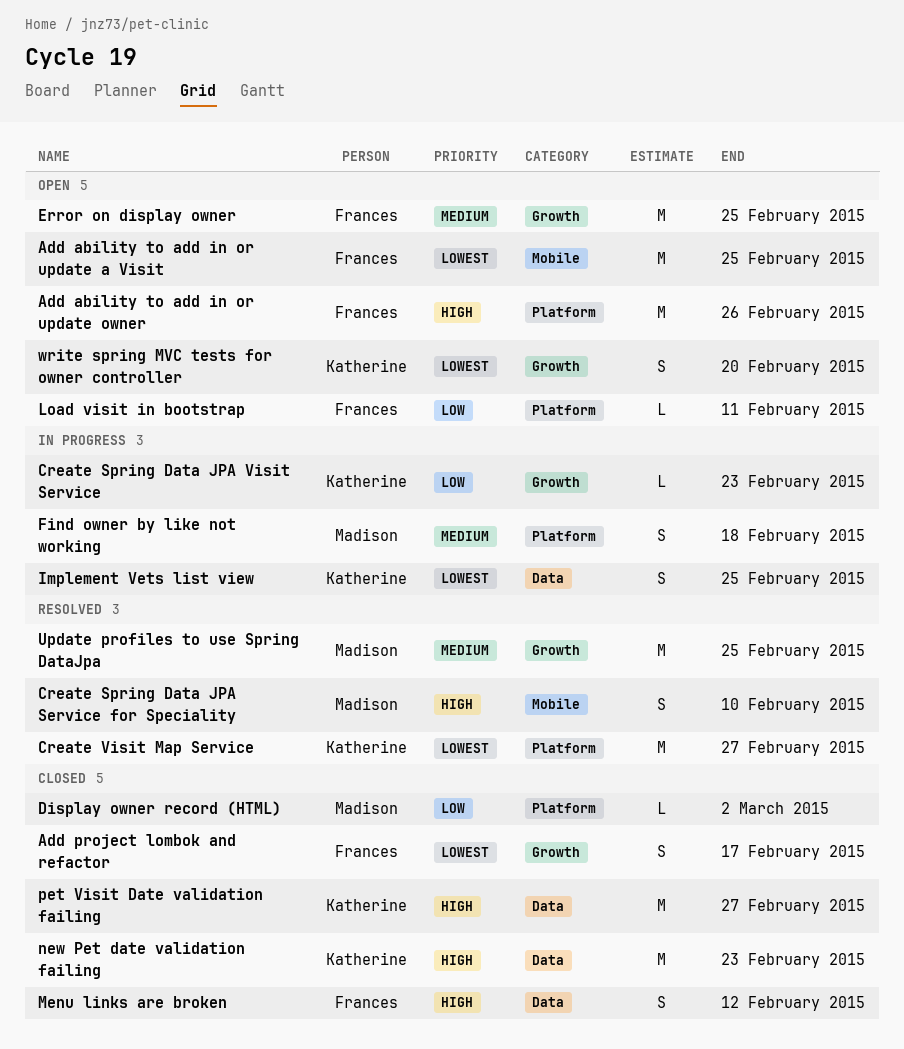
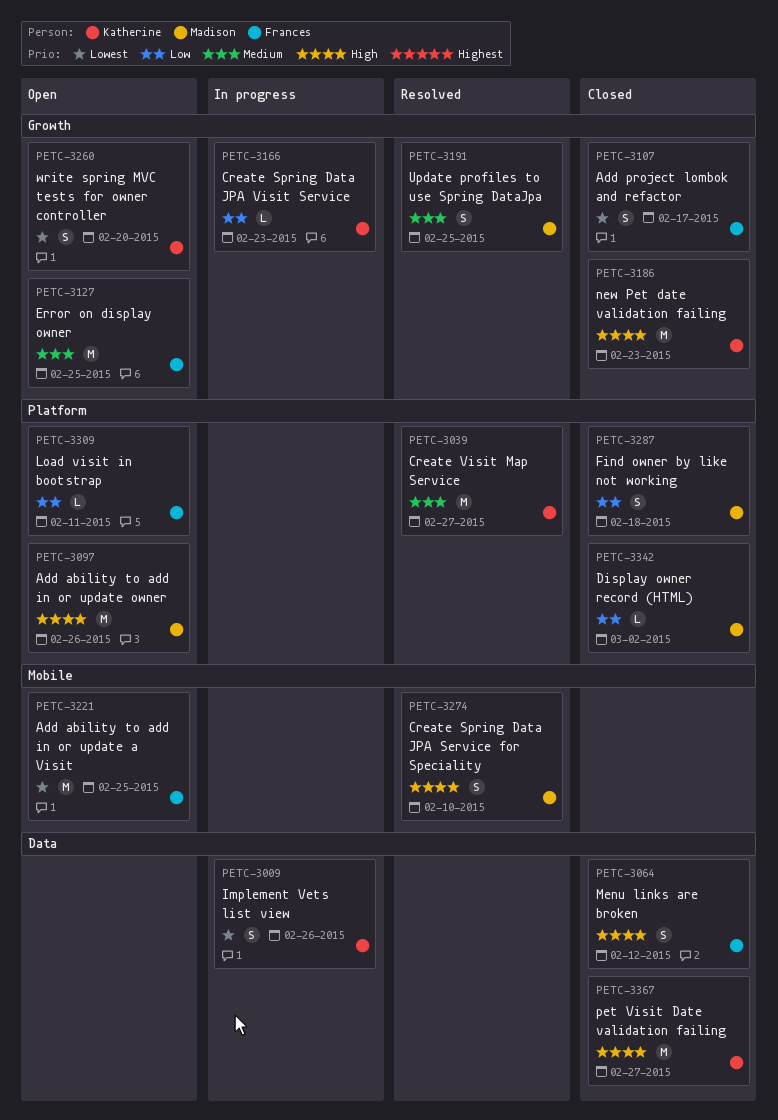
Add ability to add in or update owner, owner: Frances -> Madison
Create Visit Map Service, priority: Lowest -> Medium
Find owner by like not working, status: In progress -> Closed
Find owner by like not working, priority: Medium -> Low
Implement Vets list view, due: Feb 25 -> Feb 26
new Pet date validation failing, label: Data -> Growth
Update profiles to use Spring DataJpa, estimate: M -> S

